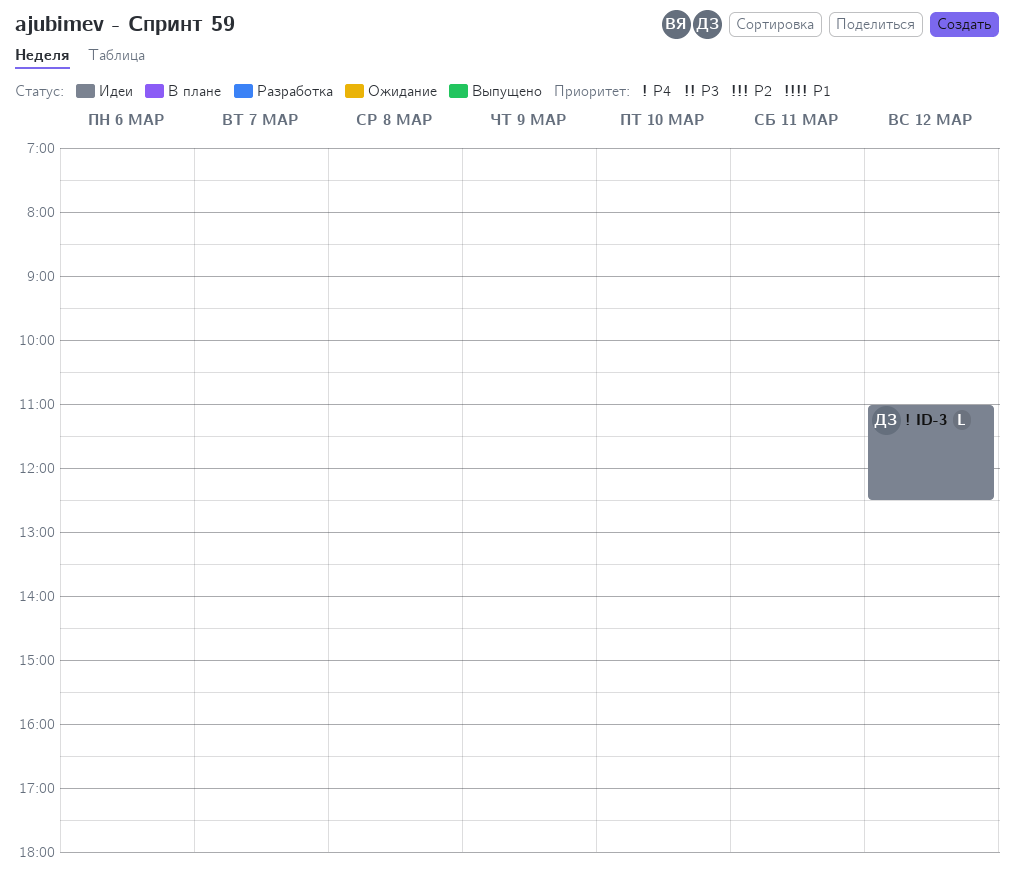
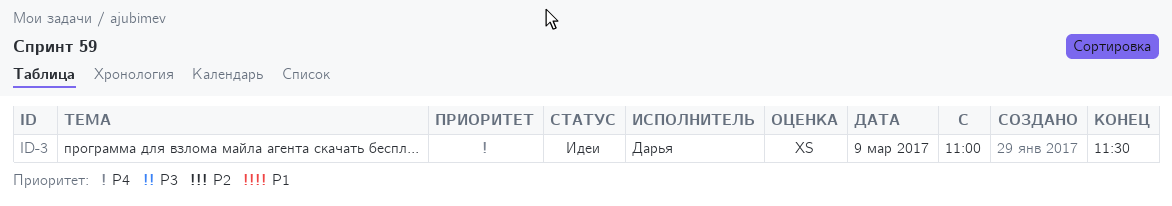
ID-3, estimate: L -> XS
ID-3, day: Mar 12 -> Mar 9
ID-3, ends: 12:30 -> 11:30

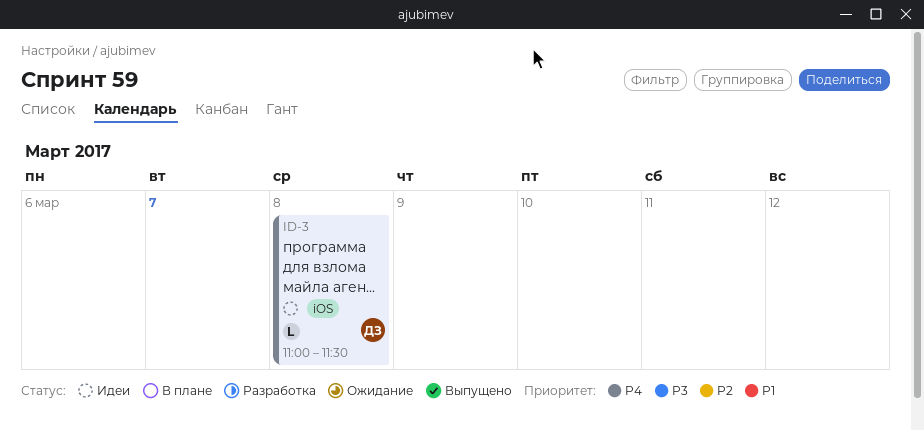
ID-3, estimate: XS -> L
ID-3, day: Mar 9 -> Mar 8

